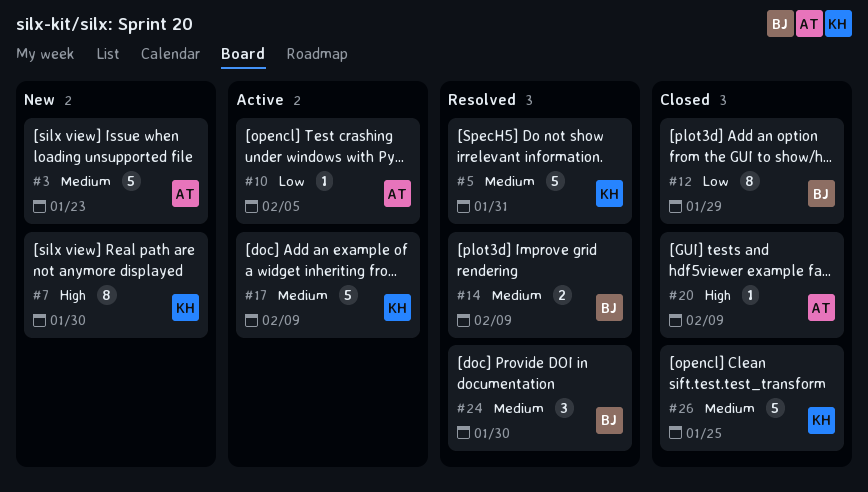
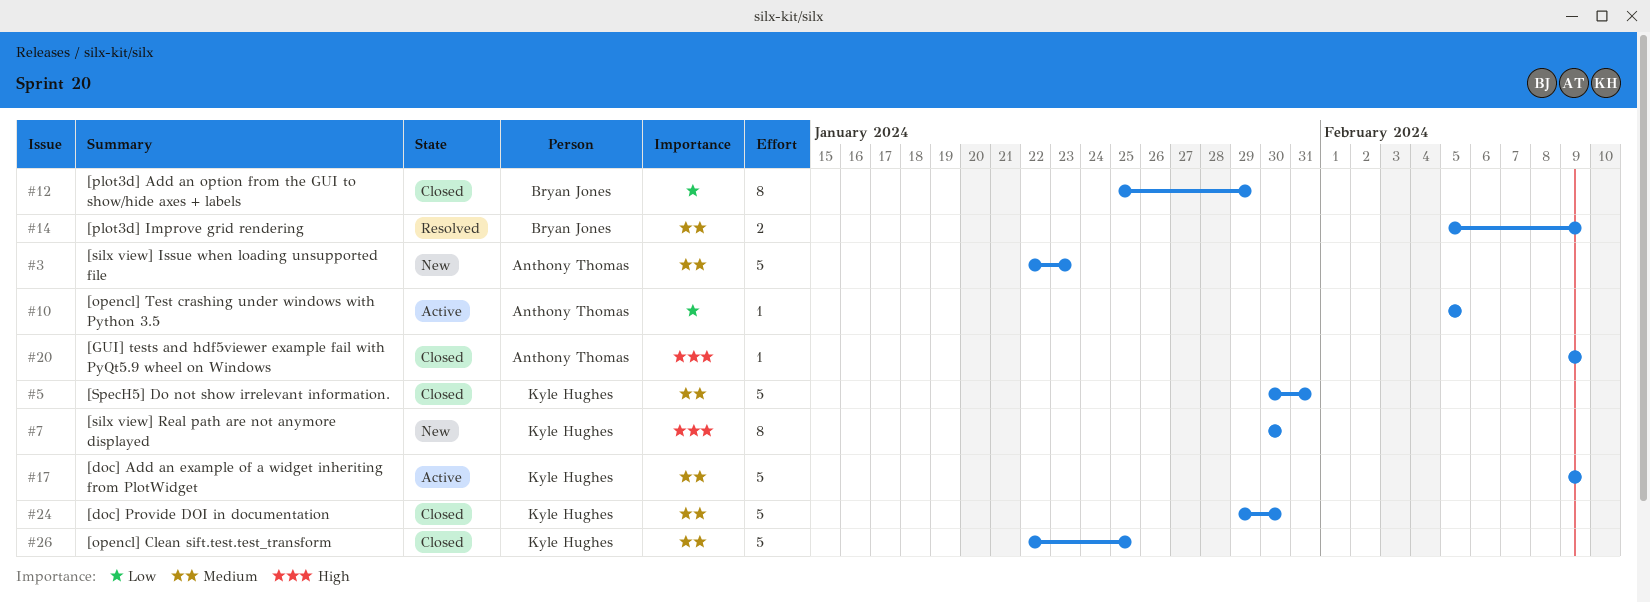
#5, status: Resolved -> Closed
#24, status: Resolved -> Closed
#24, owner: Bryan Jones -> Kyle Hughes
#24, estimate: 3 -> 5

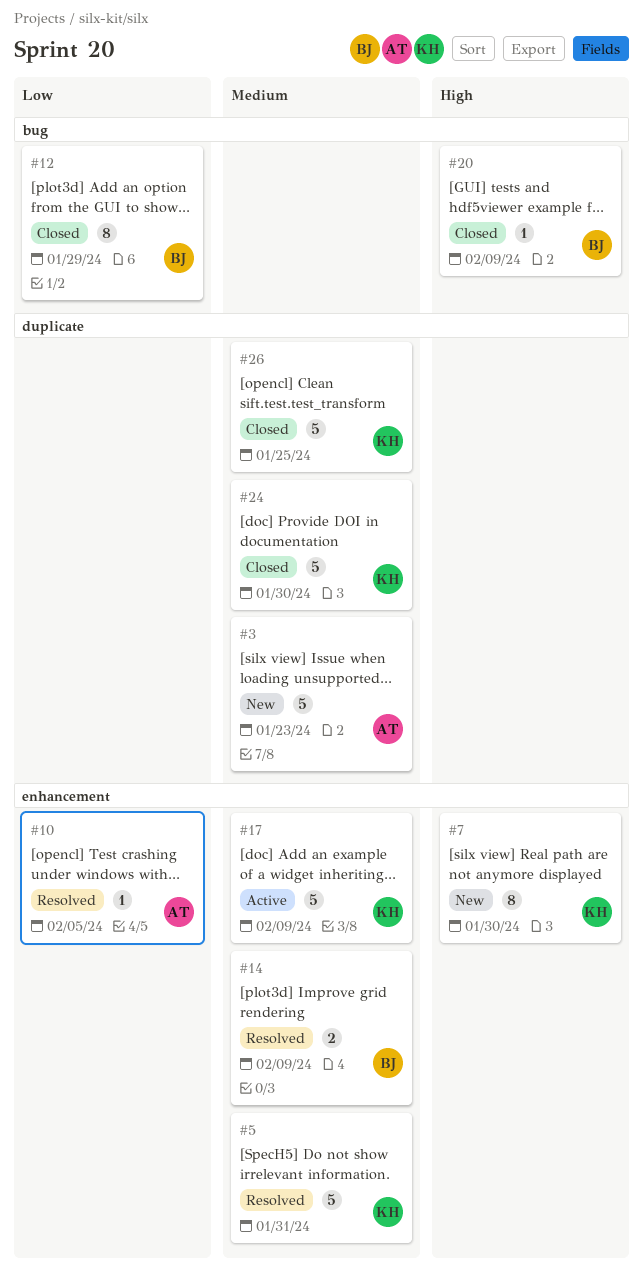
#5, status: Closed -> Resolved
#10, status: Active -> Resolved
#20, owner: Anthony Thomas -> Bryan Jones

